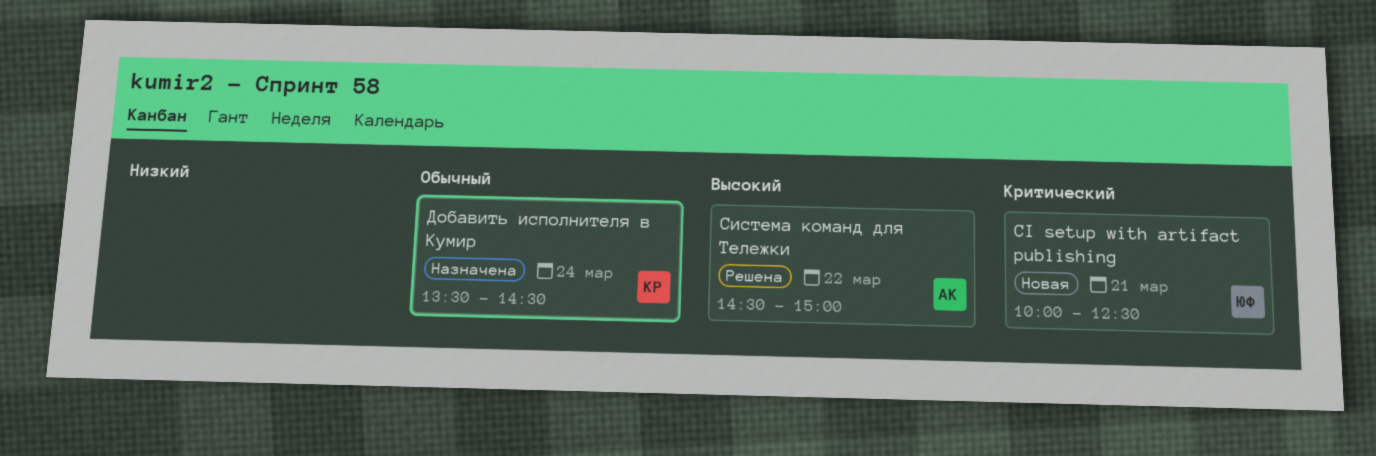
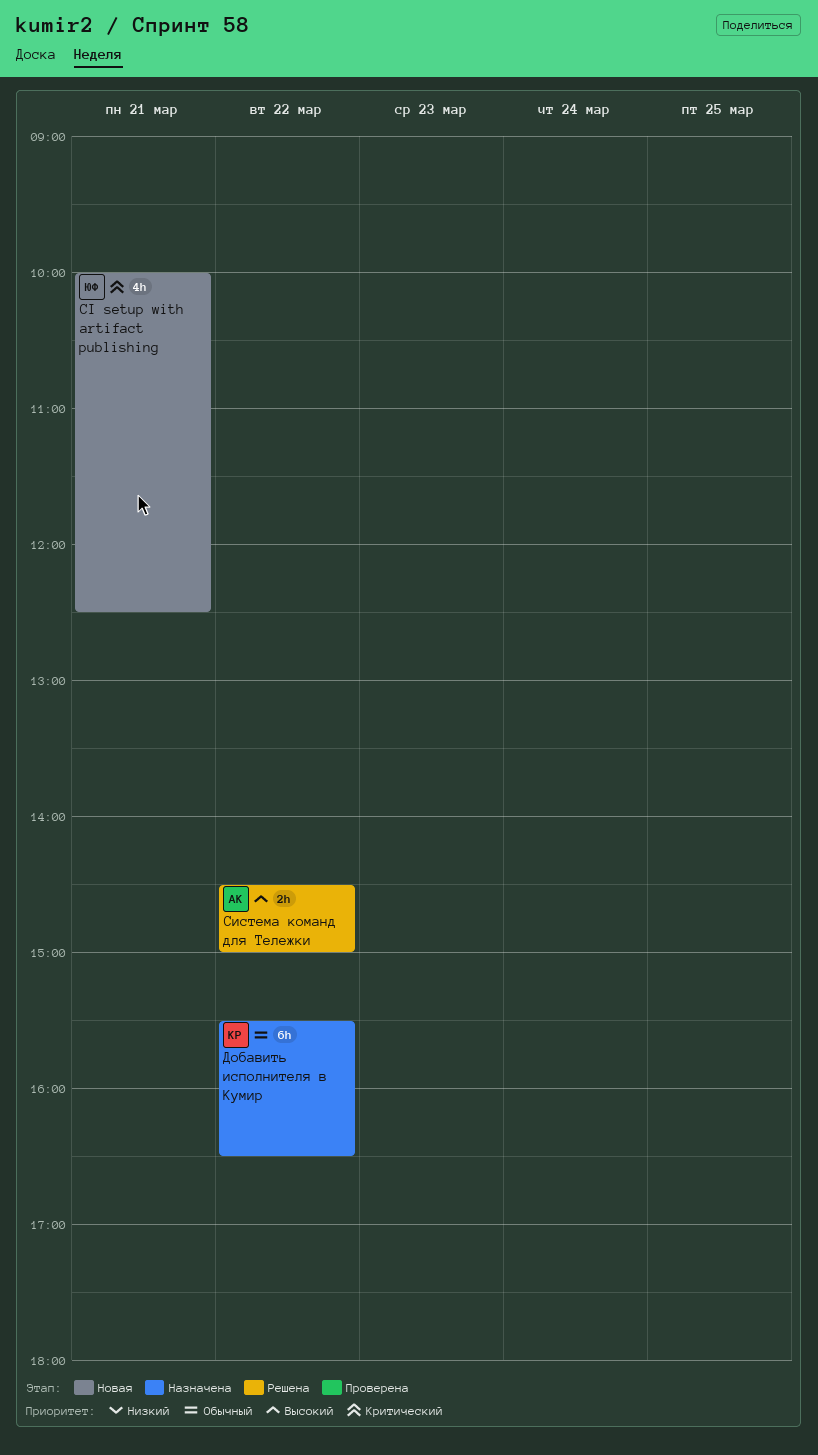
Добавить исполнителя в Кумир, day: Mar 24 -> Mar 22
Добавить исполнителя в Кумир, begins: 13:30 -> 15:30
Добавить исполнителя в Кумир, ends: 14:30 -> 16:30

